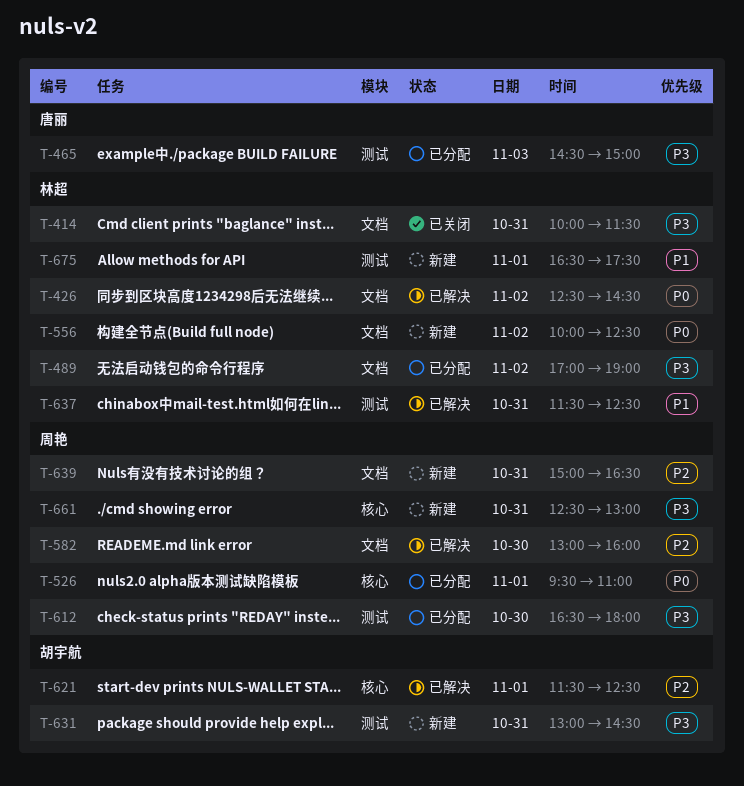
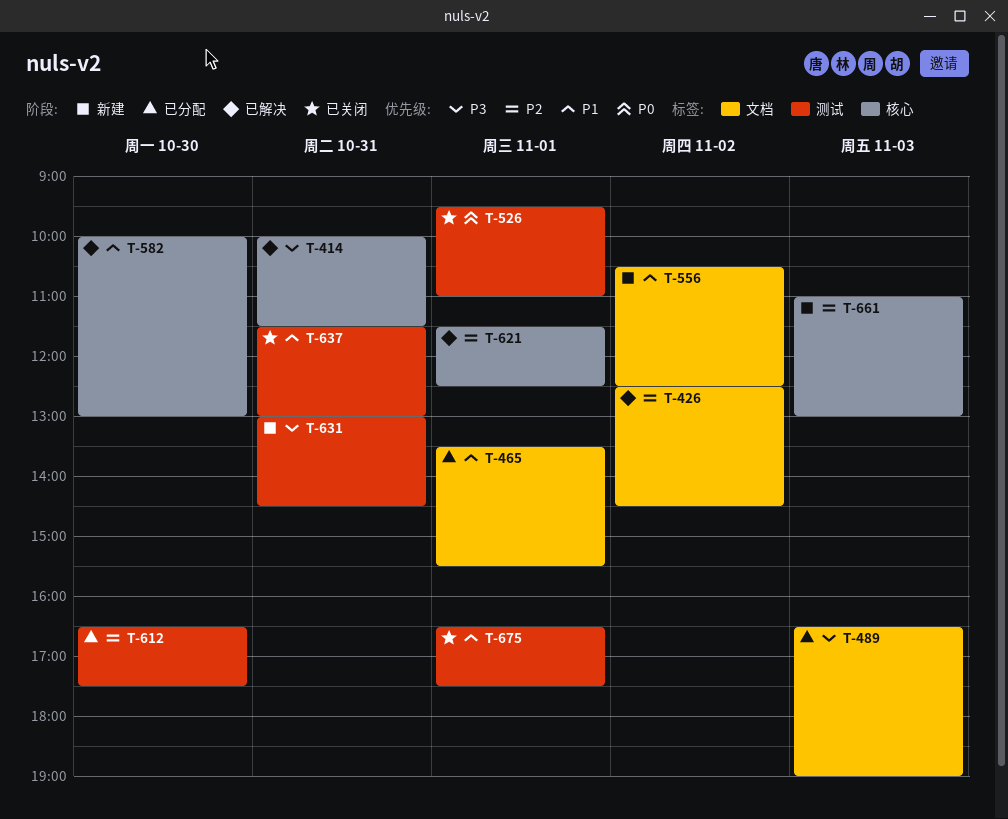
T-414, status: 已关闭 -> 已解决
T-414, label: 文档 -> 核心
T-426, priority: P0 -> P2
T-465, priority: P3 -> P1
T-465, label: 测试 -> 文档
T-465, day: Nov 3 -> Nov 1
T-465, begins: 14:30 -> 13:30
T-465, ends: 15:00 -> 15:30
T-489, day: Nov 2 -> Nov 3
T-489, begins: 17:00 -> 16:30
T-526, status: 已分配 -> 已关闭
T-526, label: 核心 -> 测试
T-556, priority: P0 -> P1
T-556, begins: 10:00 -> 10:30
T-582, priority: P2 -> P1
T-582, label: 文档 -> 核心
T-582, begins: 13:00 -> 10:00
T-582, ends: 16:00 -> 13:00
T-612, priority: P3 -> P2
T-612, ends: 18:00 -> 17:30
T-637, status: 已解决 -> 已关闭
T-637, ends: 12:30 -> 13:00
T-639: present -> none
T-661, priority: P3 -> P2
T-661, day: Oct 31 -> Nov 3
T-661, begins: 12:30 -> 11:00
T-675, status: 新建 -> 已关闭

